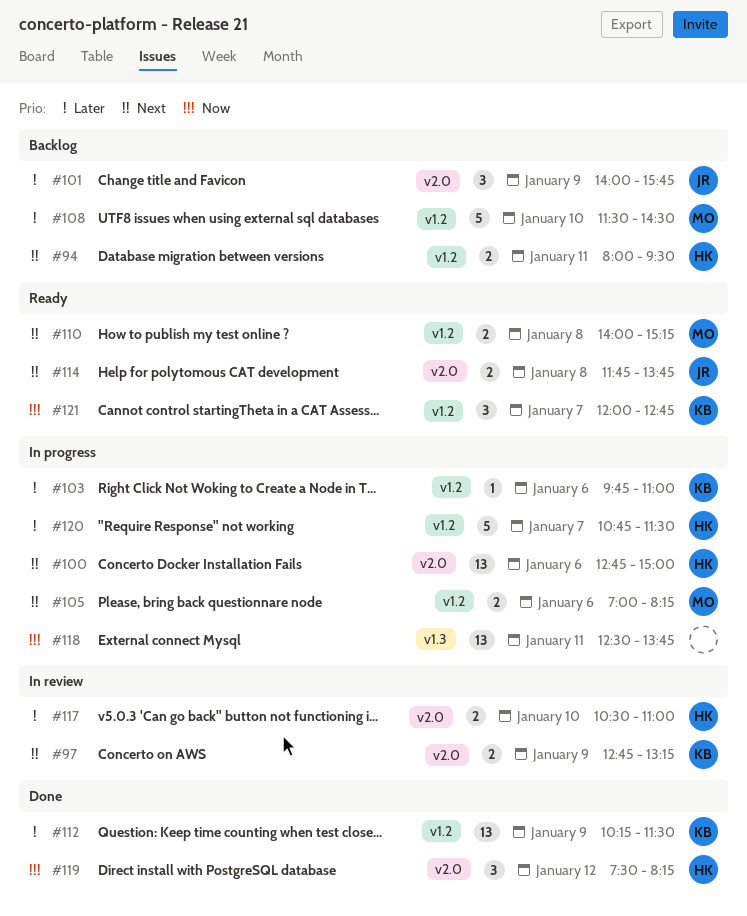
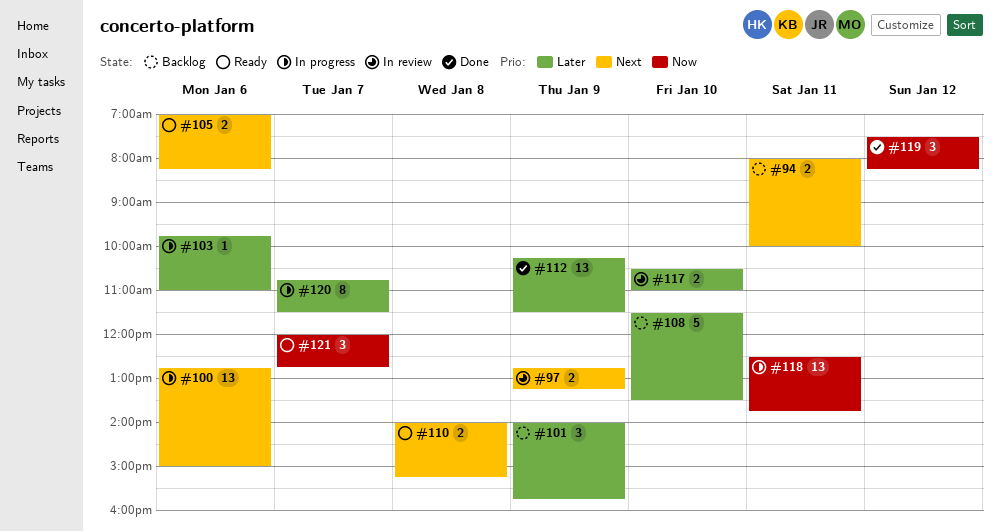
#94, ends: 09:30 -> 10:00
#105, status: In progress -> Ready
#108, ends: 14:30 -> 13:30
#114: present -> none
#120, estimate: 5 -> 8

